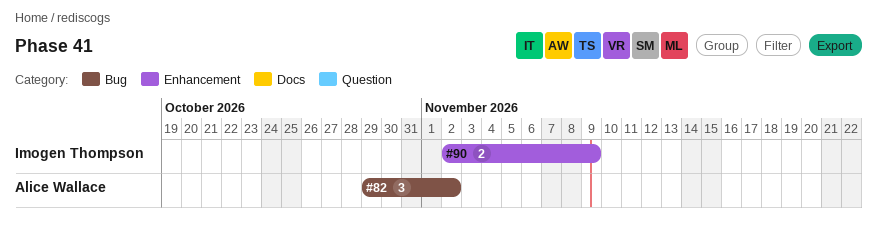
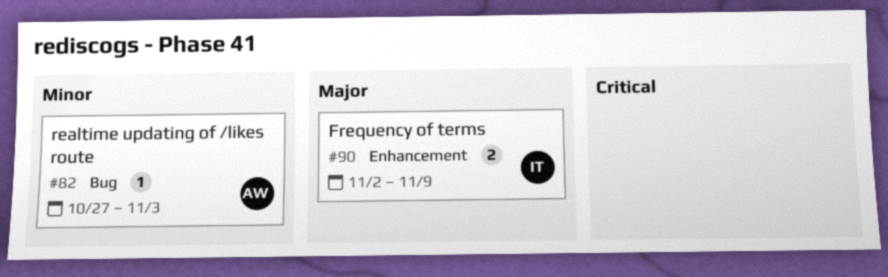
#82, estimate: 3 -> 1
#82, start: Oct 29 -> Oct 27
#82, due: Nov 2 -> Nov 3

